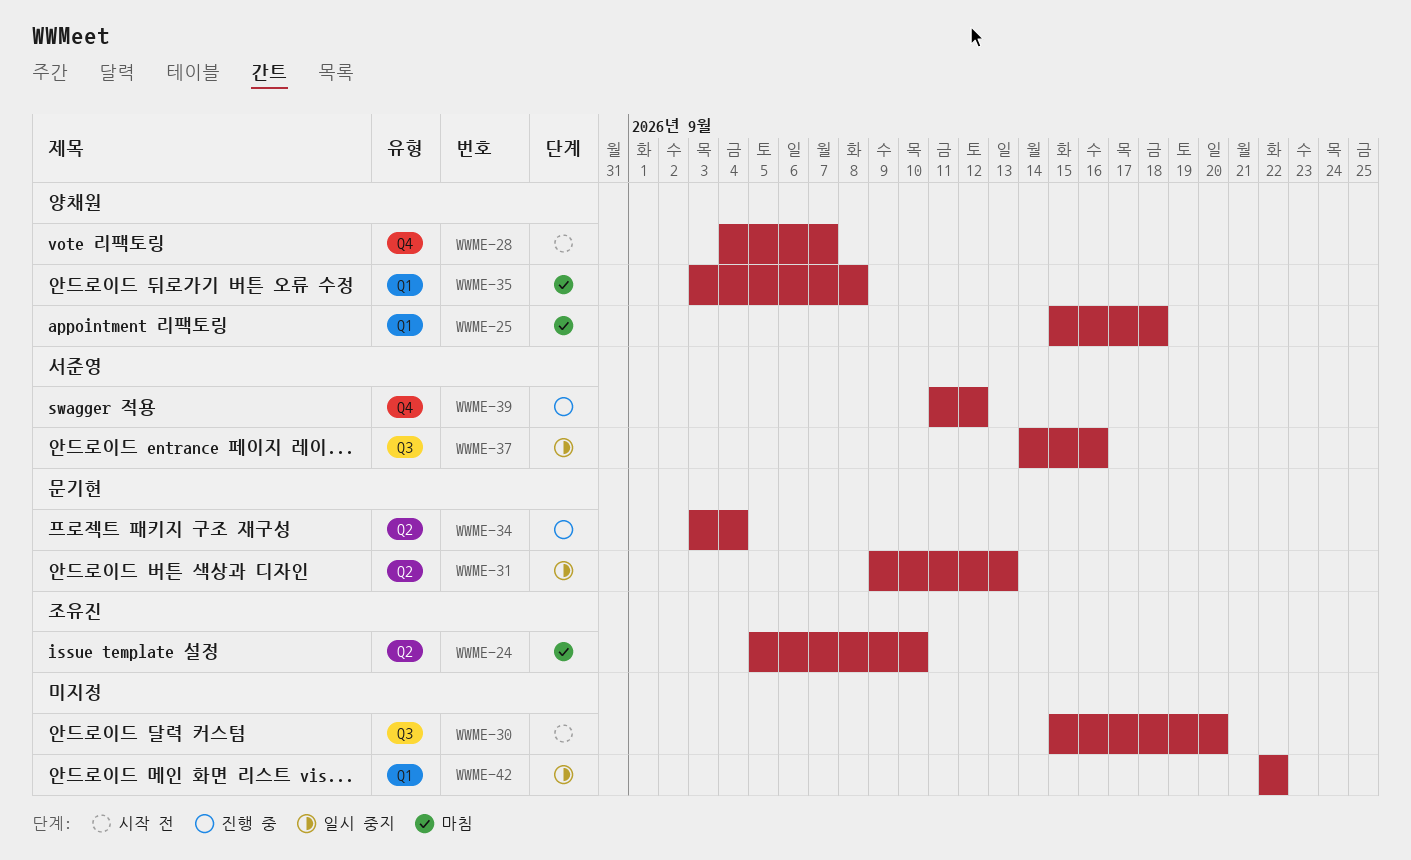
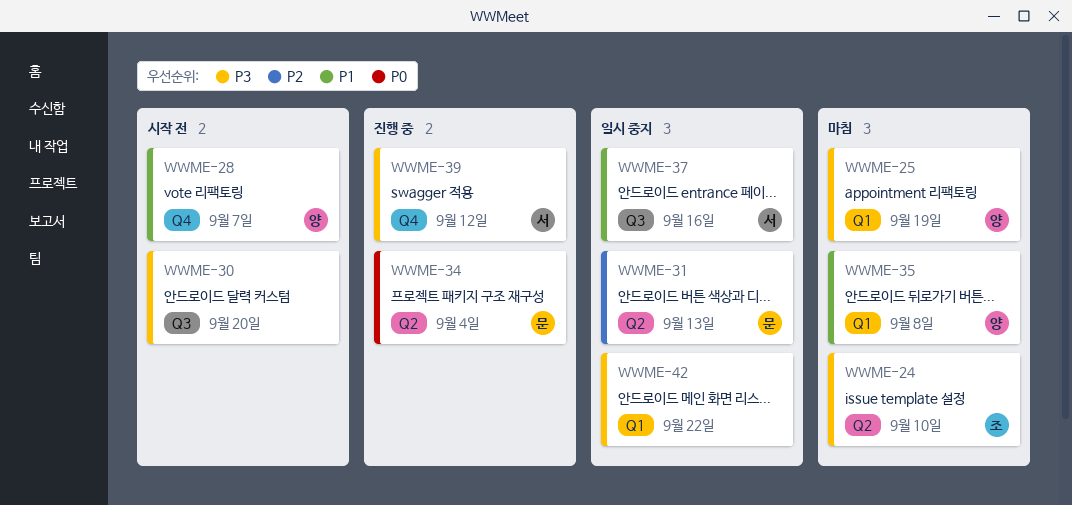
WWME-25, due: Sep 18 -> Sep 19

